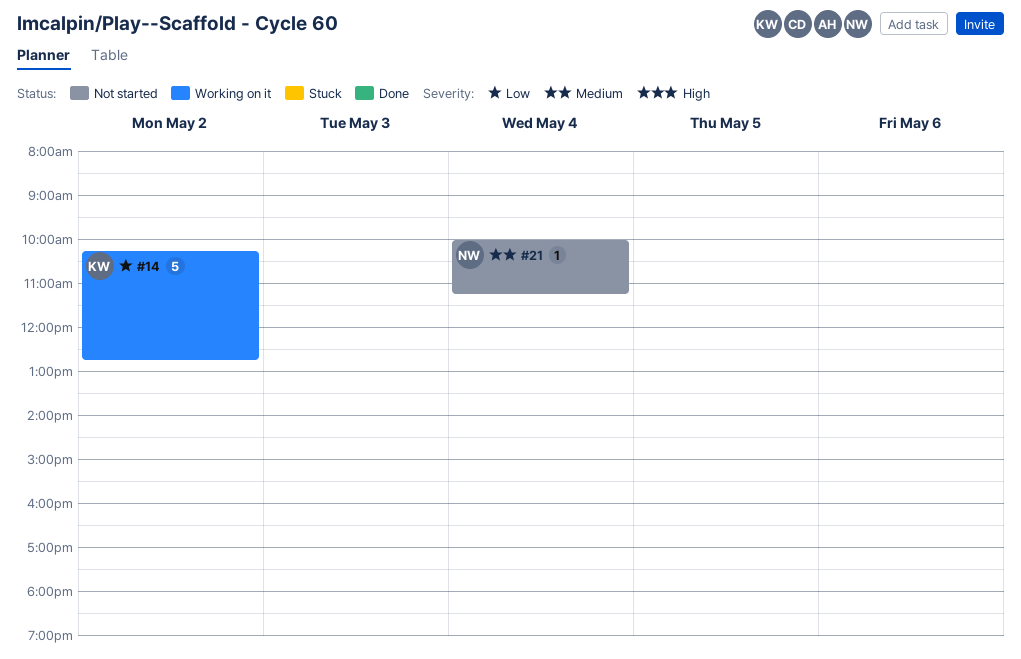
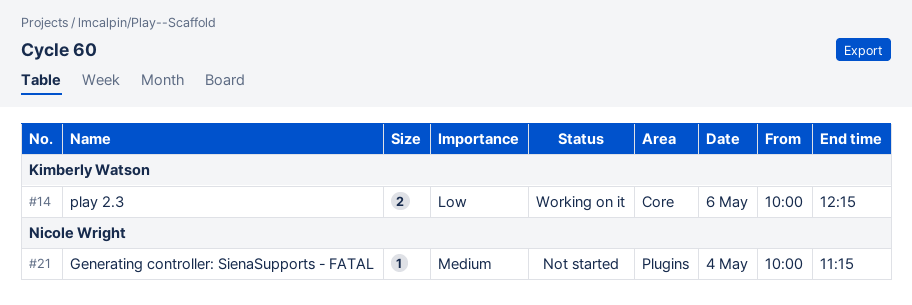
#14, estimate: 5 -> 2
#14, day: May 2 -> May 6
#14, begins: 10:15 -> 10:00
#14, ends: 12:45 -> 12:15

